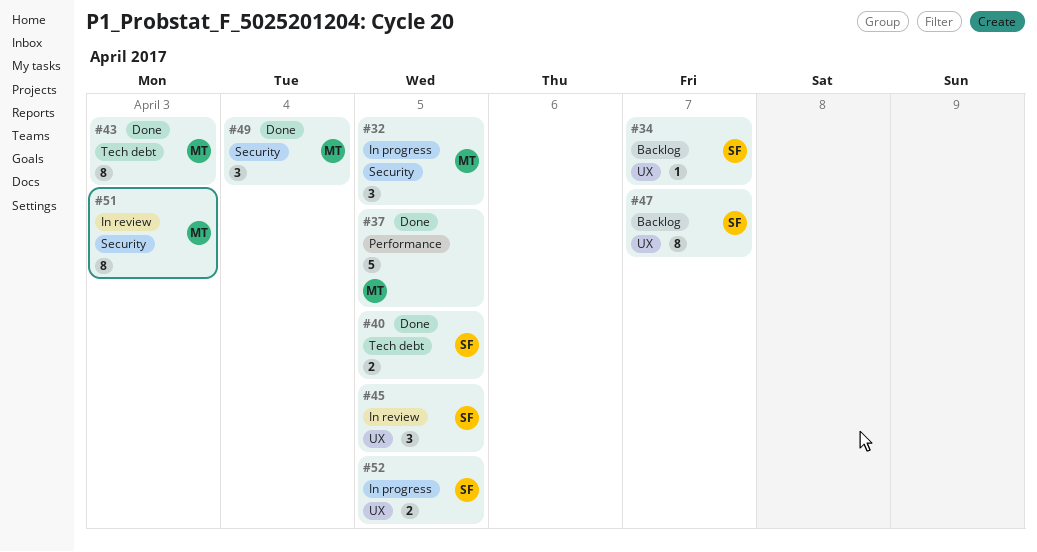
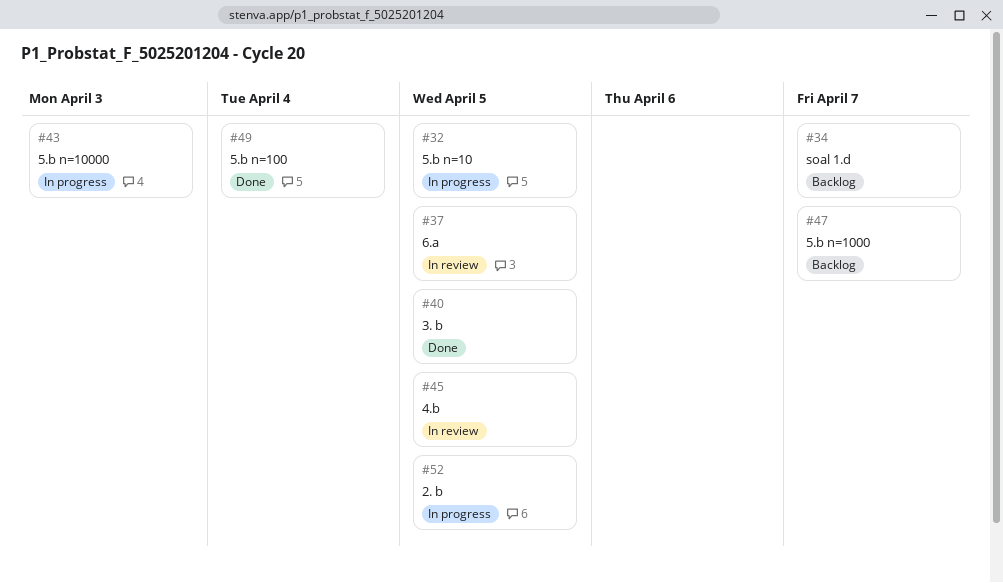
#37, status: Done -> In review
#43, status: Done -> In progress
#51: present -> none

